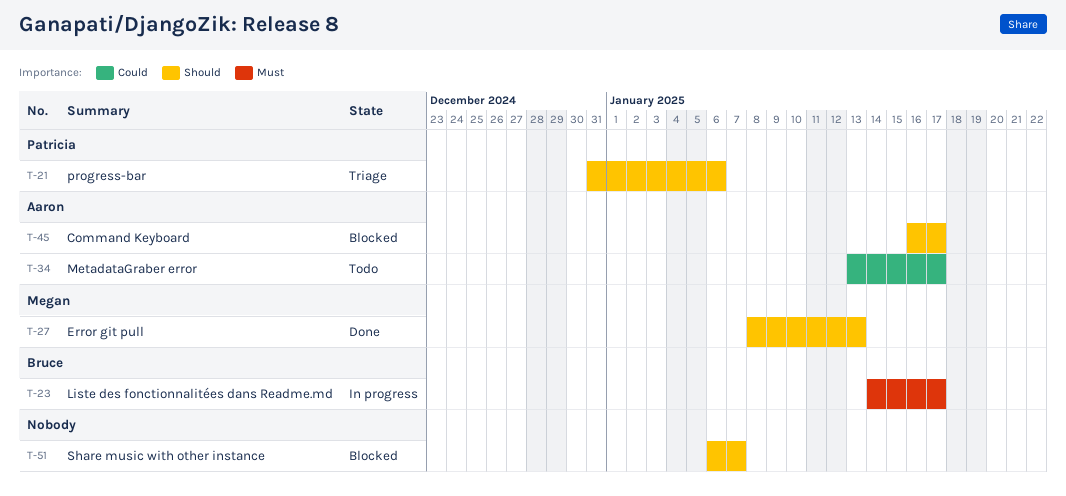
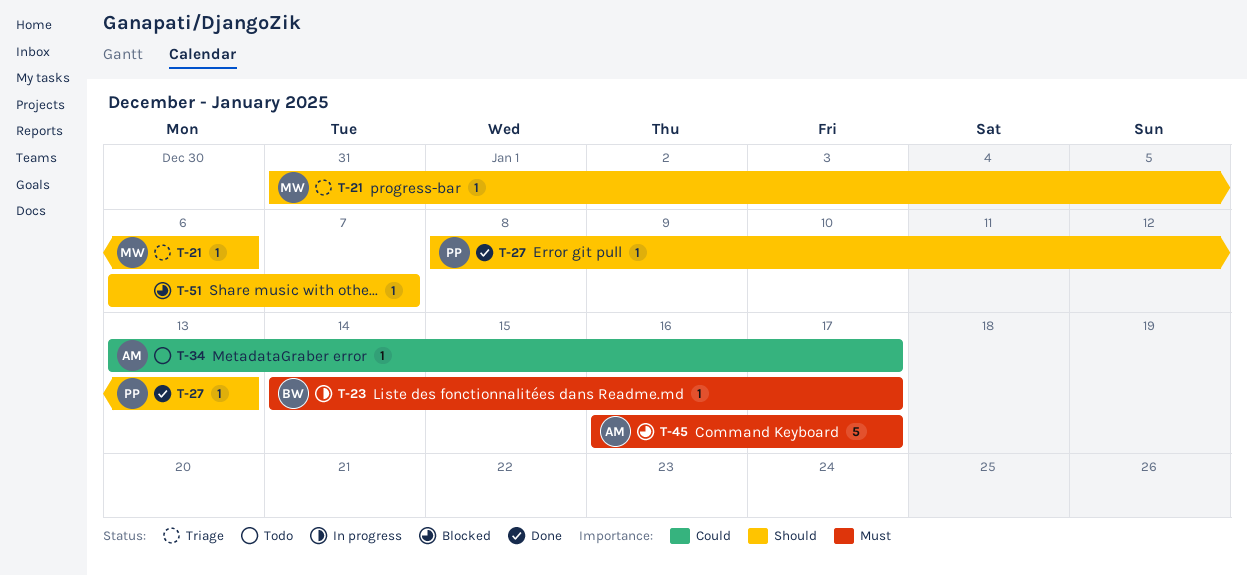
T-21, owner: Patricia -> Megan
T-27, owner: Megan -> Patricia
T-45, priority: Should -> Must

